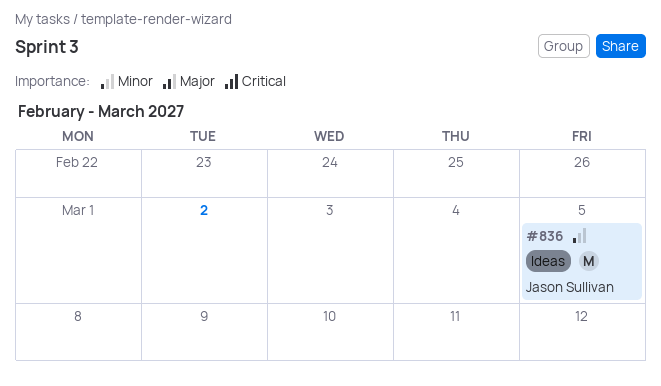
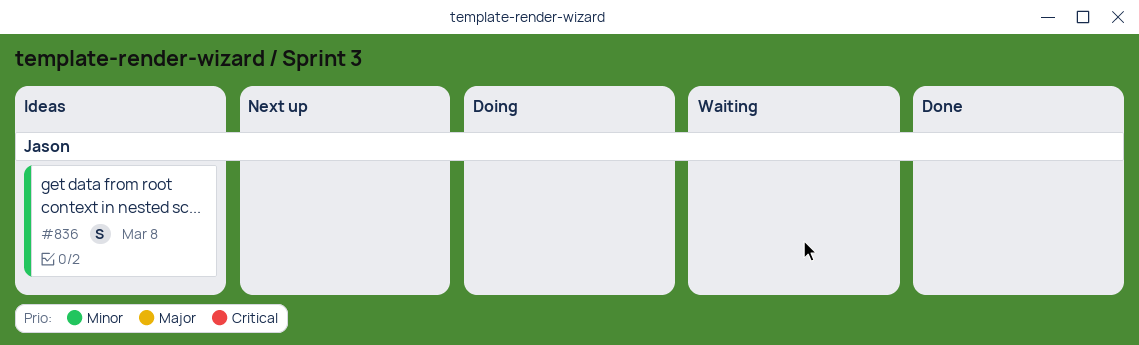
#836, estimate: M -> S
#836, due: Mar 5 -> Mar 8

